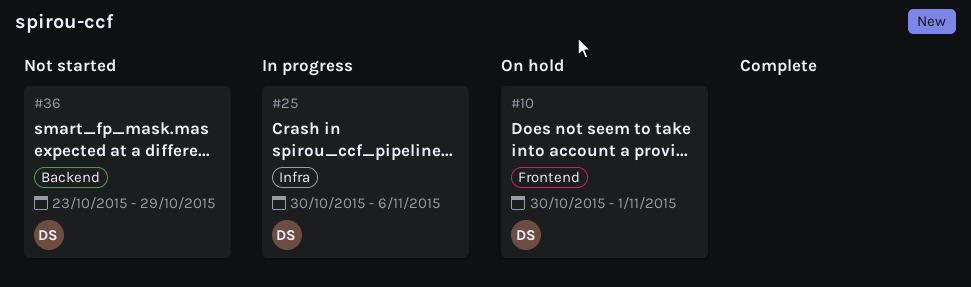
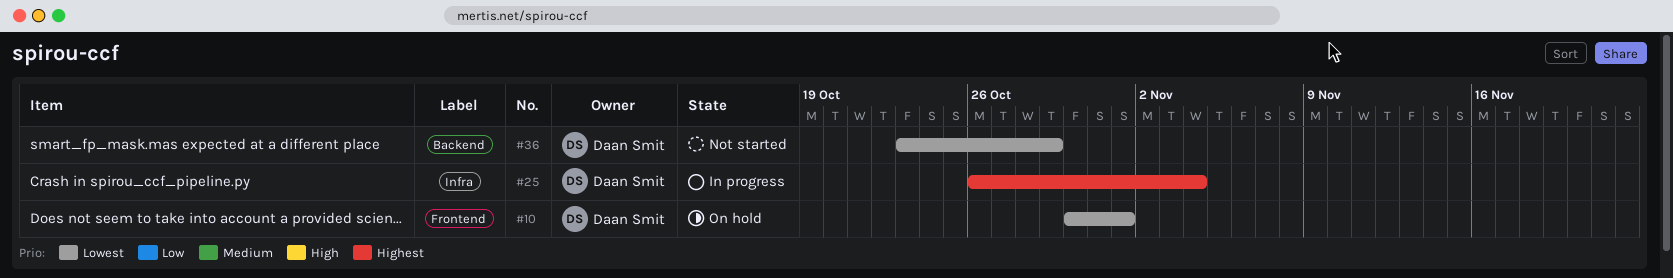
#25, start: Oct 30 -> Oct 26
#25, due: Nov 6 -> Nov 4

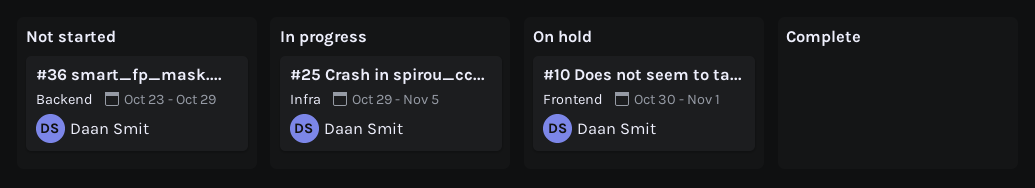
#25, start: Oct 26 -> Oct 29
#25, due: Nov 4 -> Nov 5

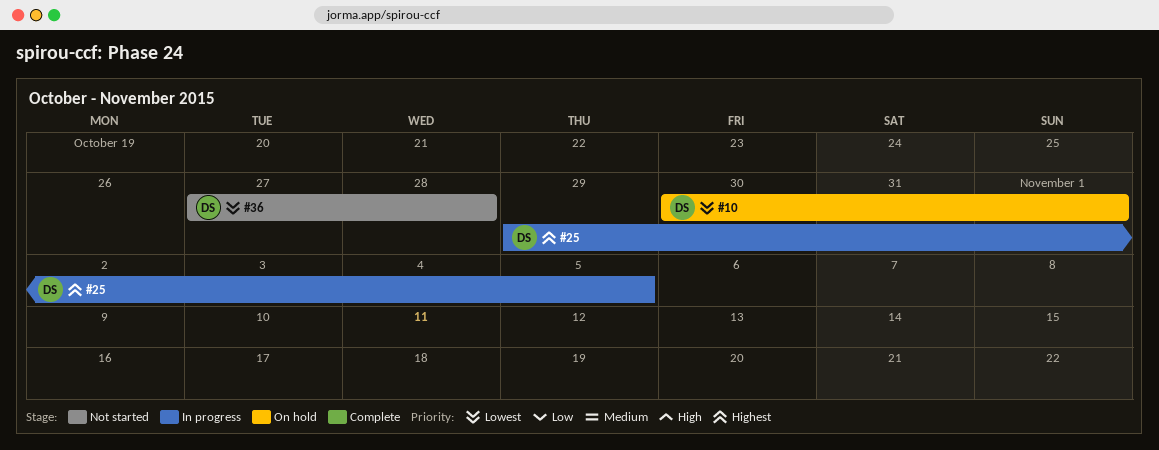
#36, start: Oct 23 -> Oct 27
#36, due: Oct 29 -> Oct 28

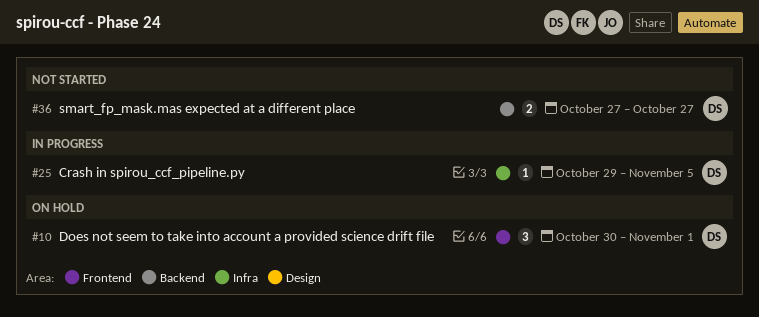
#36, due: Oct 28 -> Oct 27

